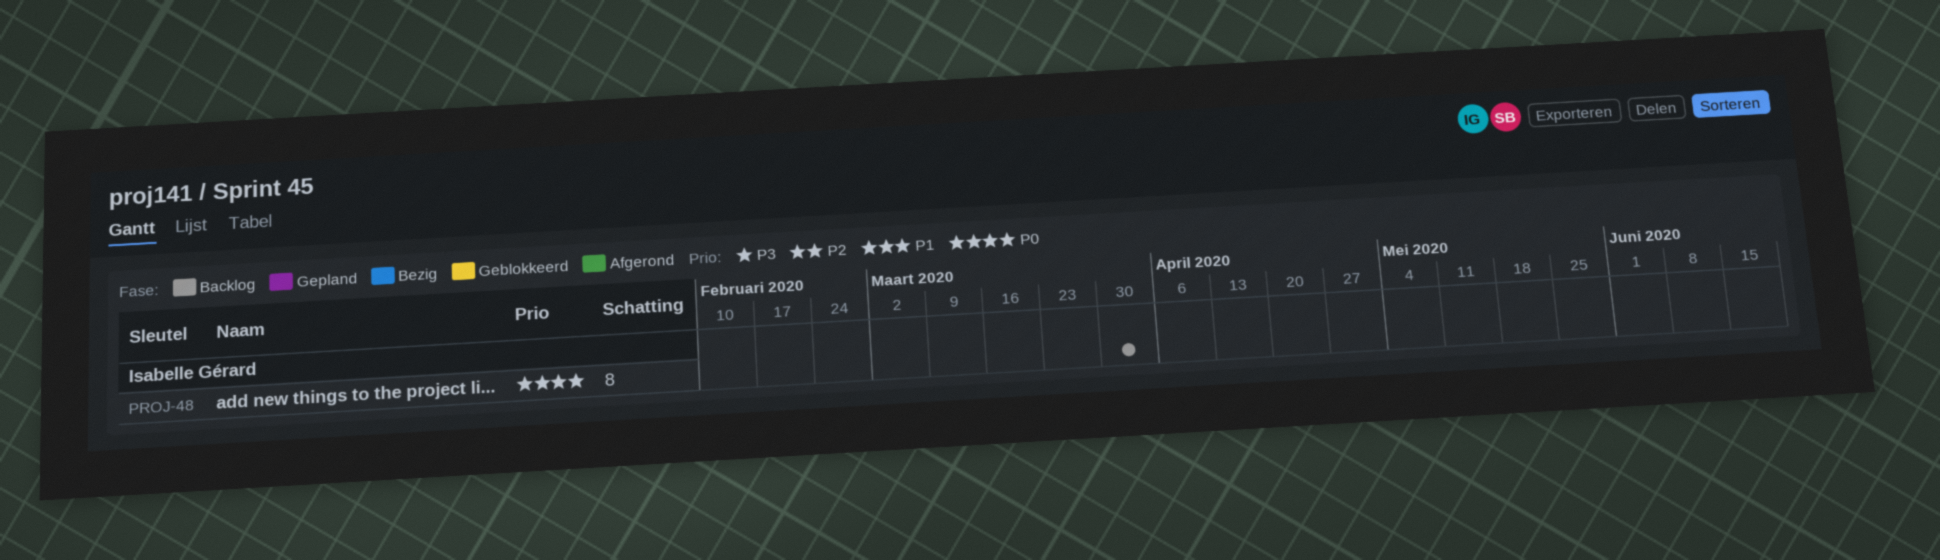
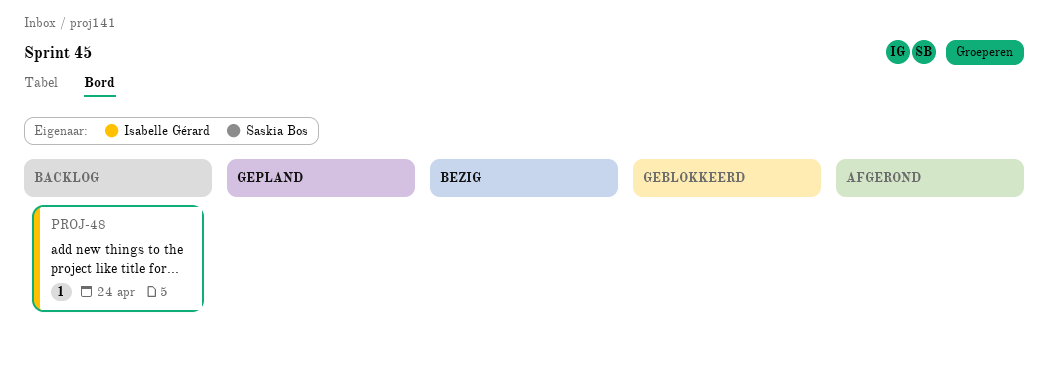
PROJ-48, estimate: 8 -> 1
PROJ-48, due: Apr 3 -> Apr 24

